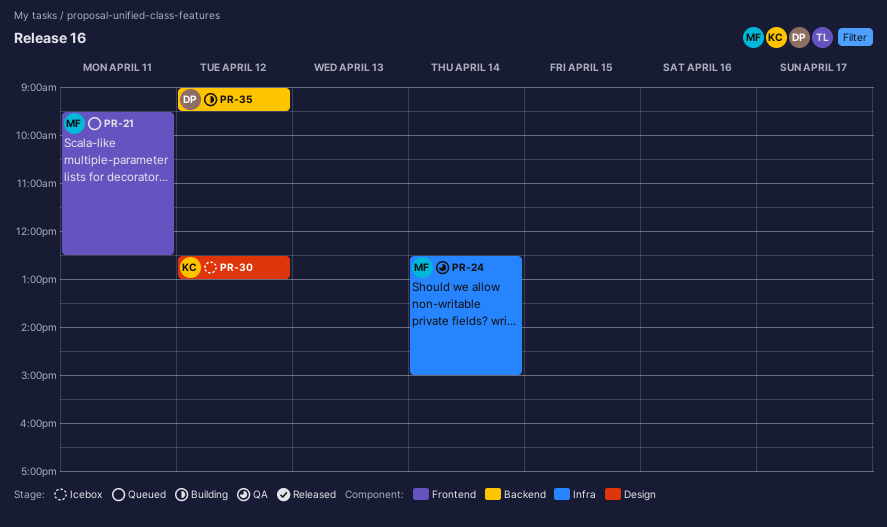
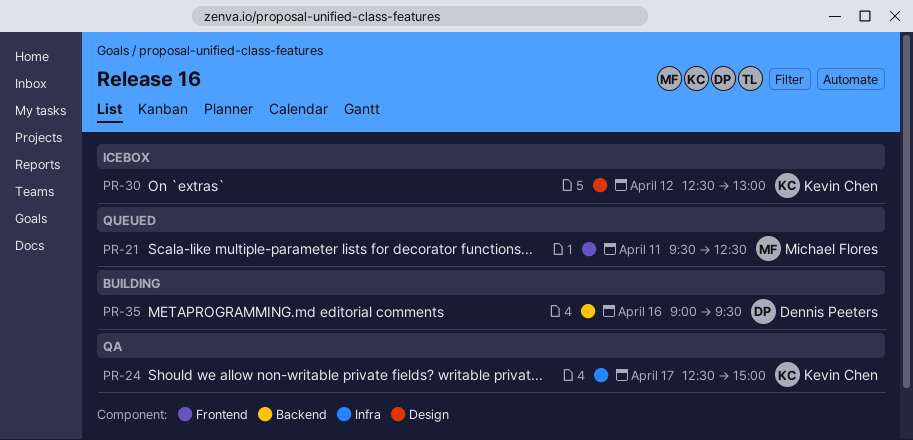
PR-24, owner: Michael Flores -> Kevin Chen
PR-24, day: Apr 14 -> Apr 17
PR-35, day: Apr 12 -> Apr 16

